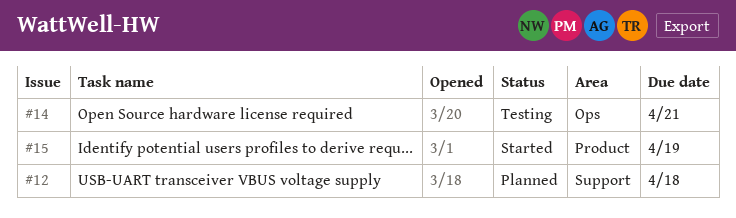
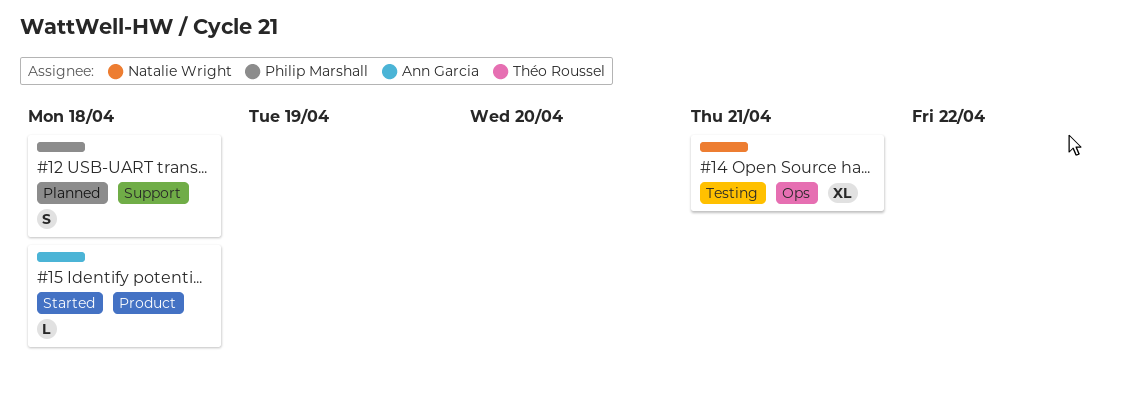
#15, due: Apr 19 -> Apr 18

